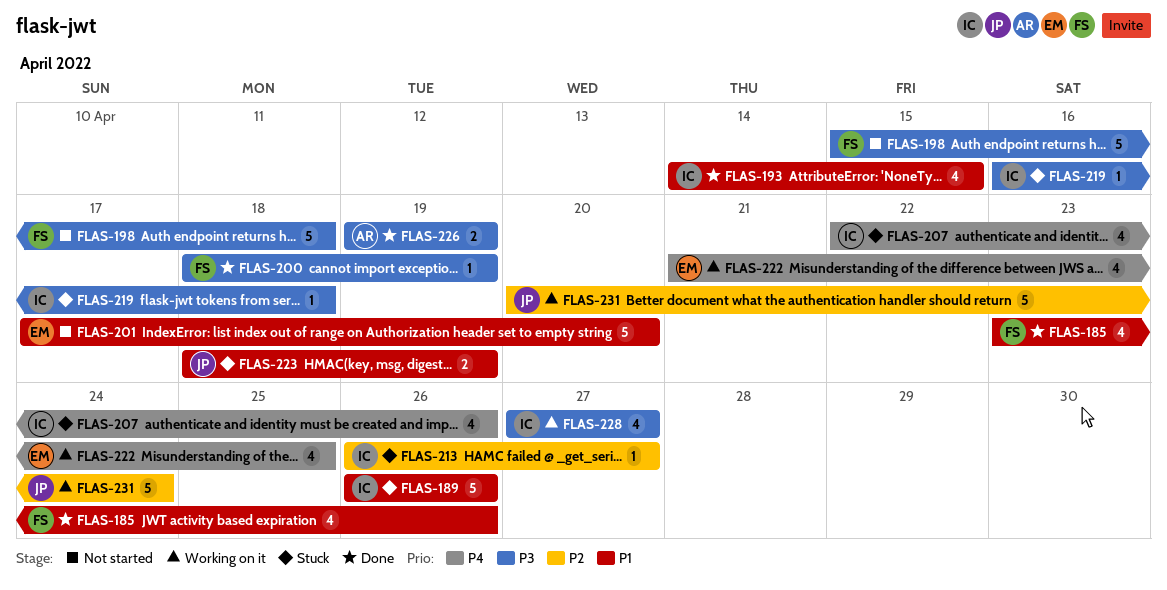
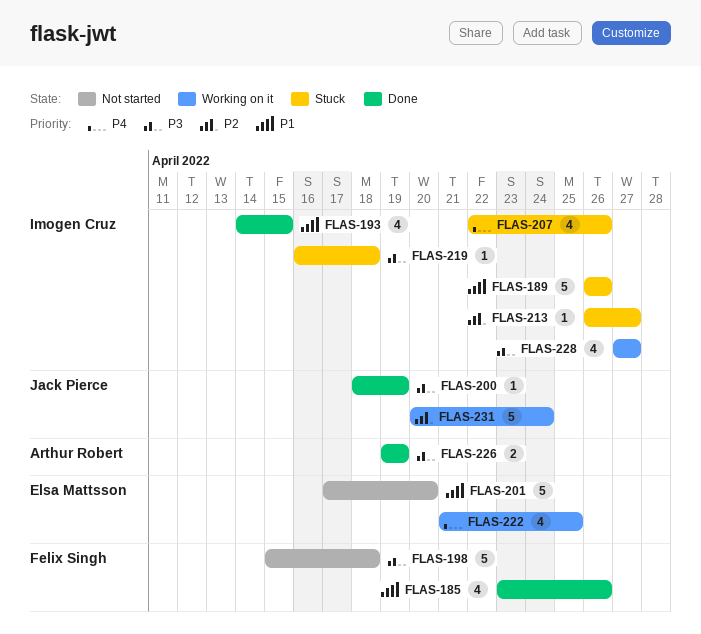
FLAS-200, owner: Felix Singh -> Jack Pierce
FLAS-223: present -> none

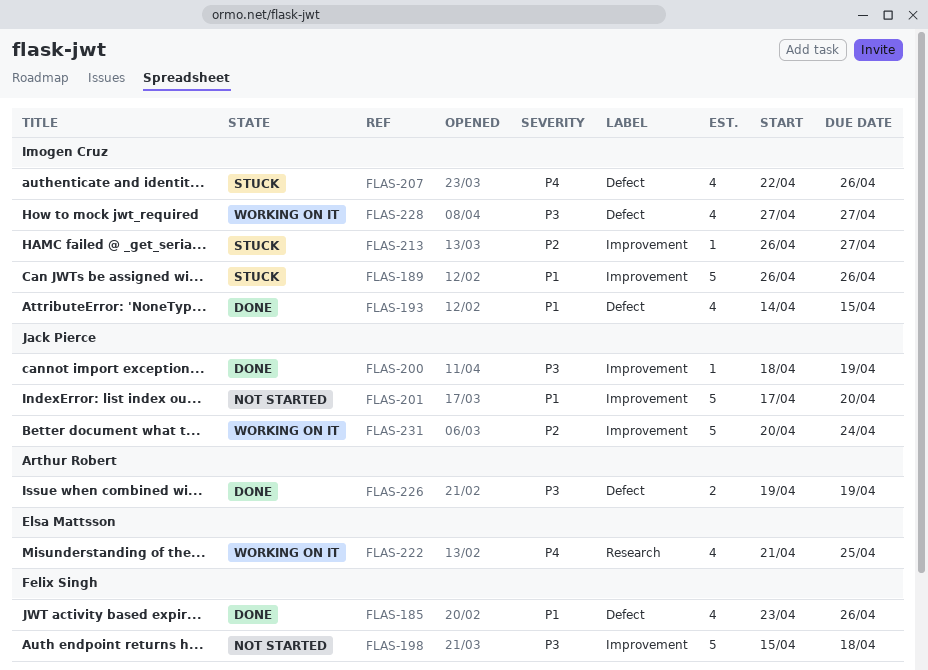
FLAS-201, owner: Elsa Mattsson -> Jack Pierce
FLAS-219: present -> none

